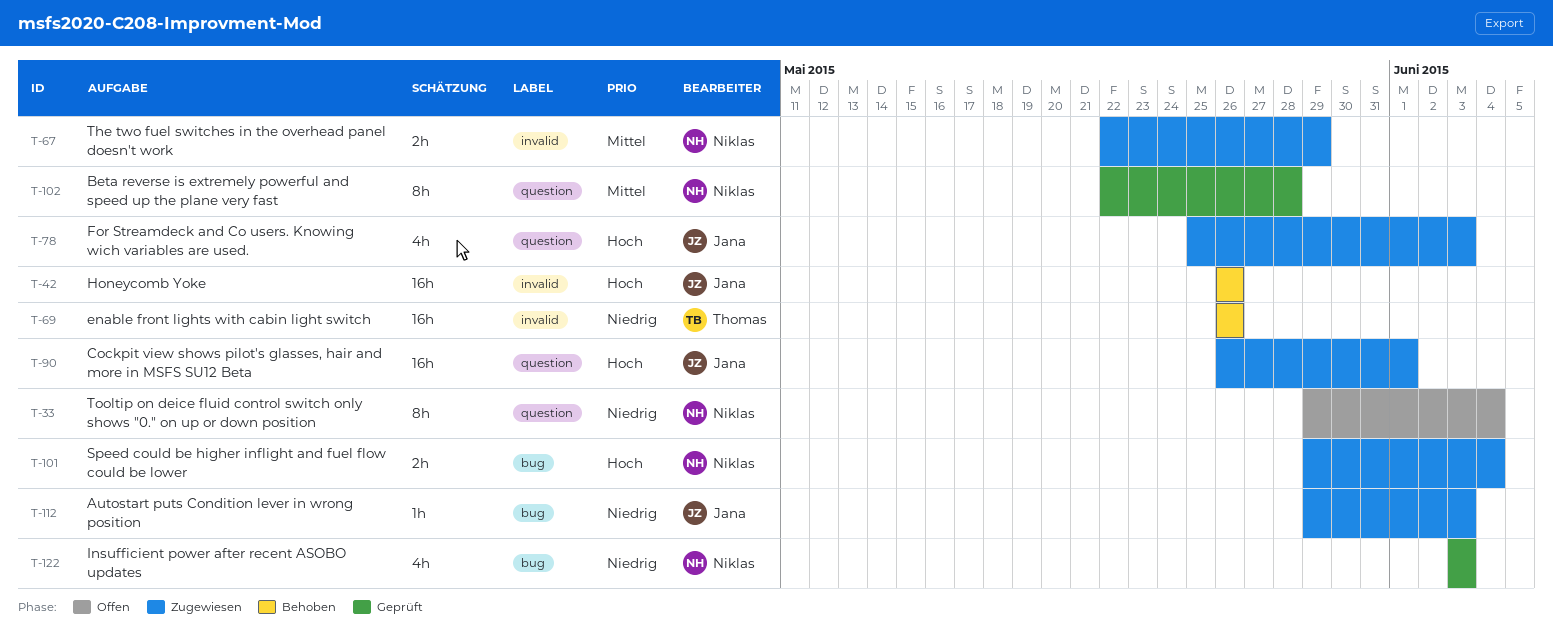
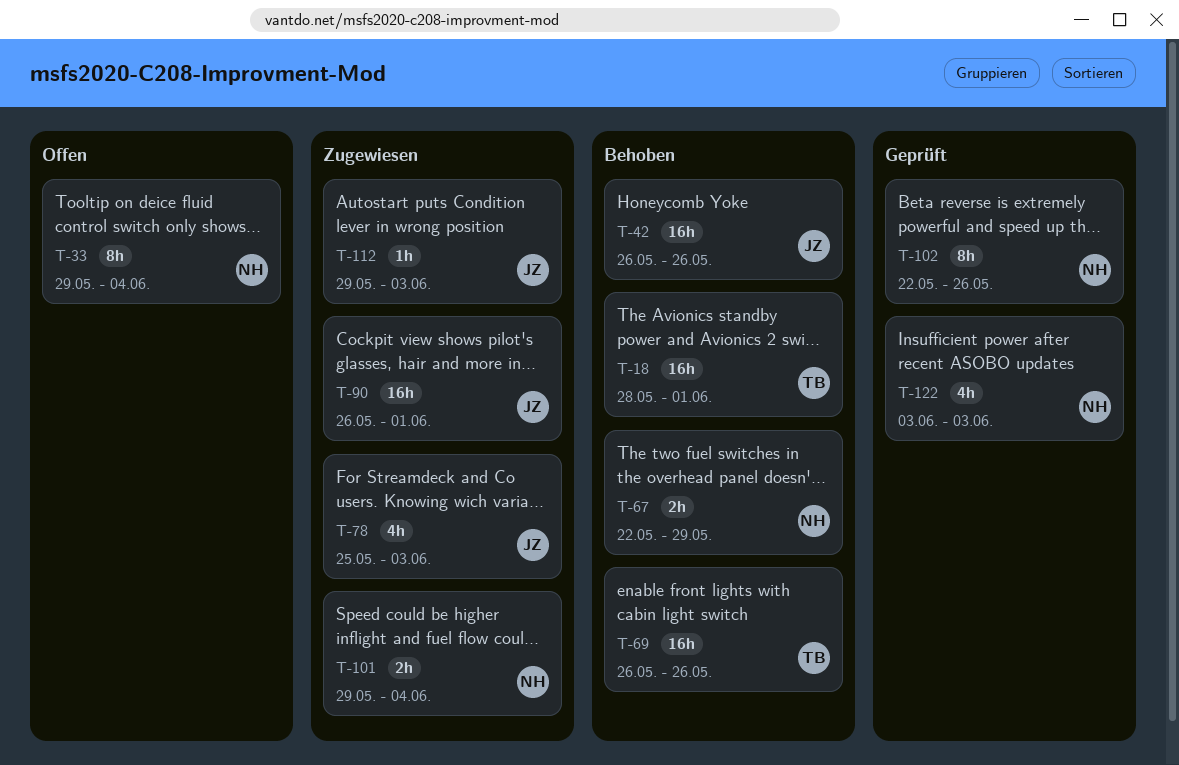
T-18: none -> present
T-67, status: Zugewiesen -> Behoben
T-102, due: May 28 -> May 26

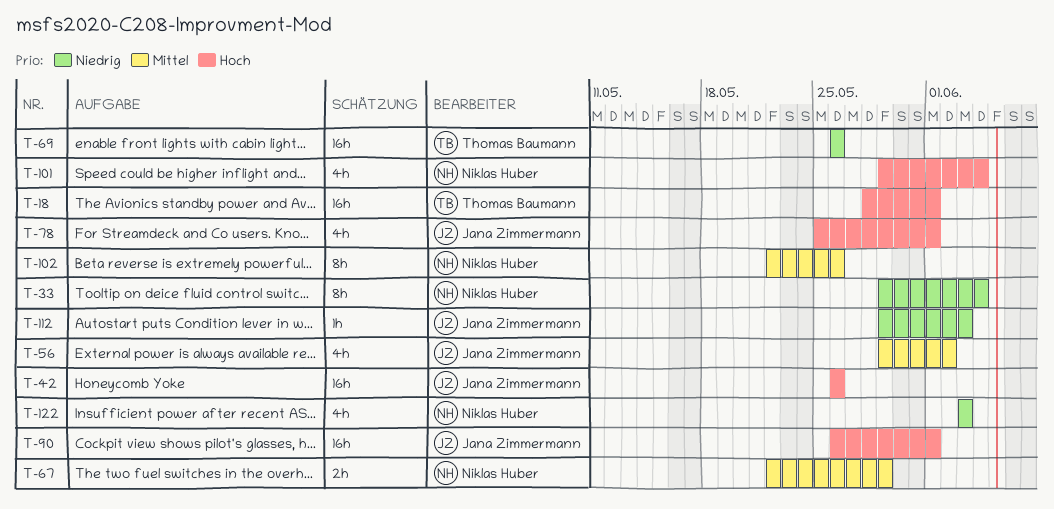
T-56: none -> present
T-78, due: Jun 3 -> Jun 1
T-101, estimate: 2h -> 4h

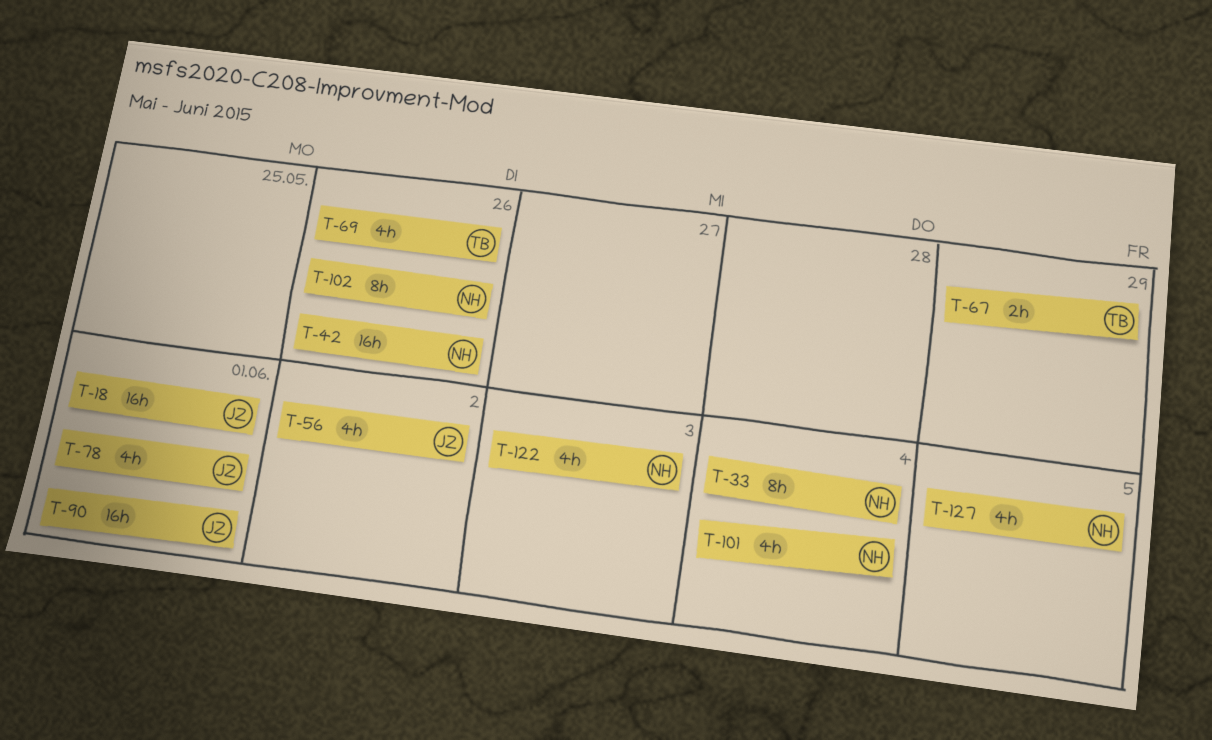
T-18, owner: Thomas Baumann -> Jana Zimmermann
T-42, owner: Jana Zimmermann -> Niklas Huber
T-67, owner: Niklas Huber -> Thomas Baumann
T-69, estimate: 16h -> 4h
T-112: present -> none
T-127: none -> present

